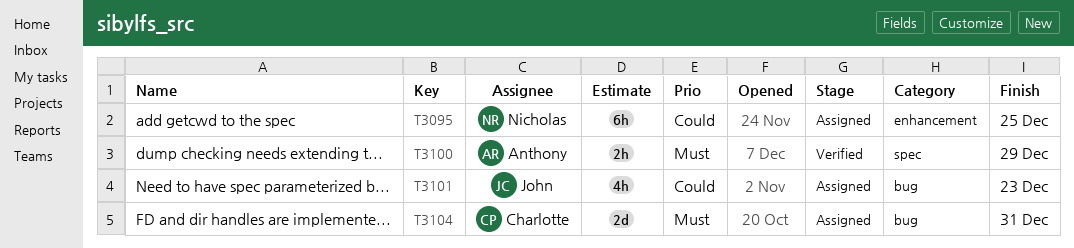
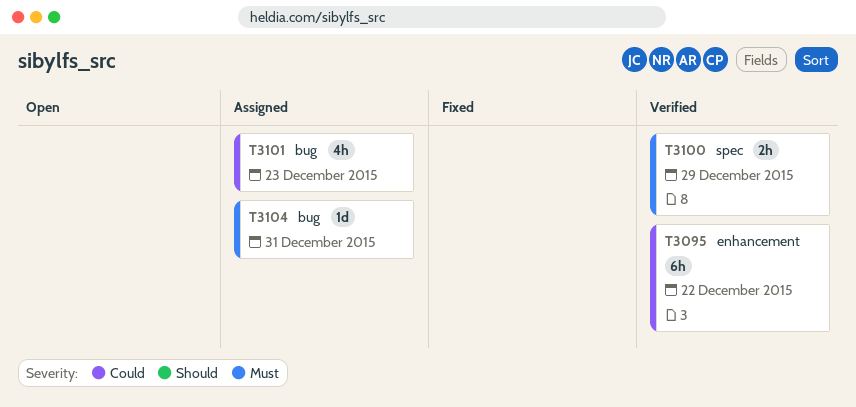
T3095, status: Assigned -> Verified
T3095, due: Dec 25 -> Dec 22
T3104, estimate: 2d -> 1d

